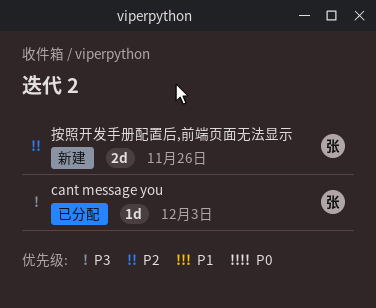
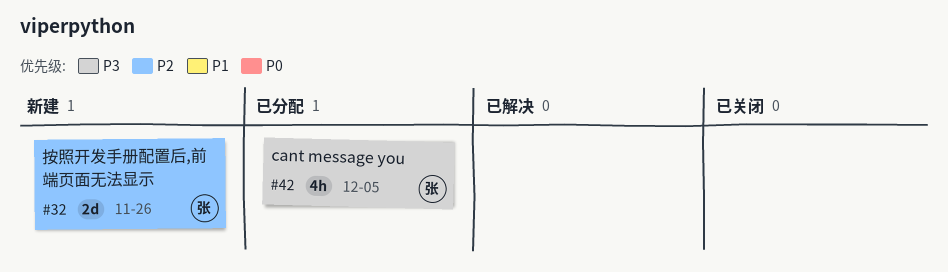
cant message you, estimate: 1d -> 4h
cant message you, due: Dec 3 -> Dec 5

